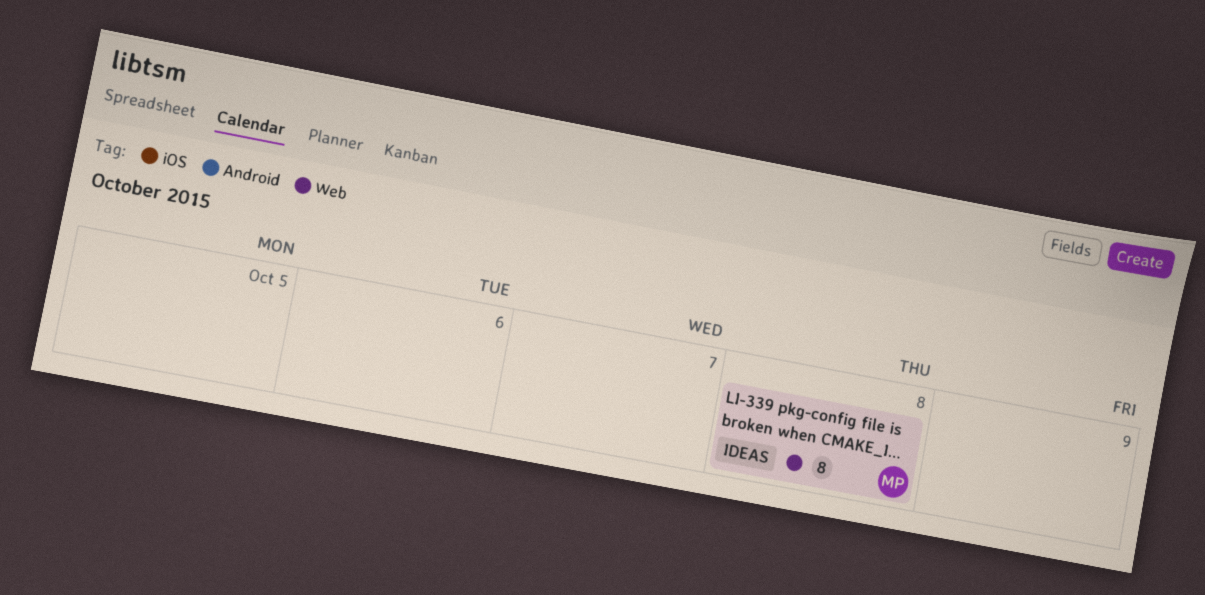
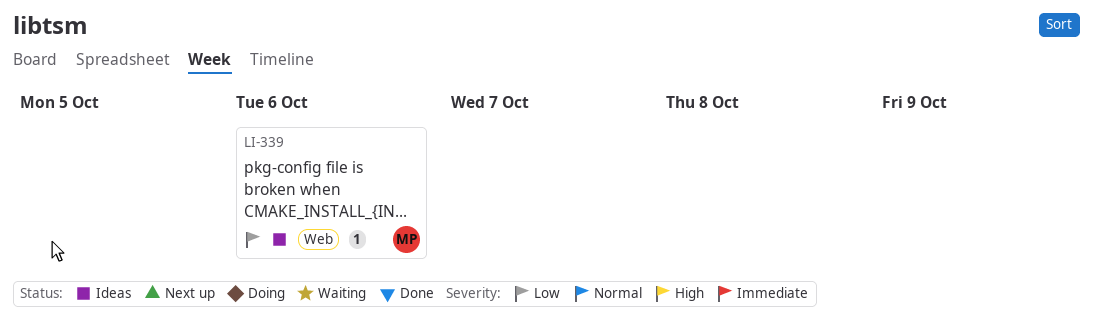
LI-339, estimate: 8 -> 1
LI-339, due: Oct 8 -> Oct 6

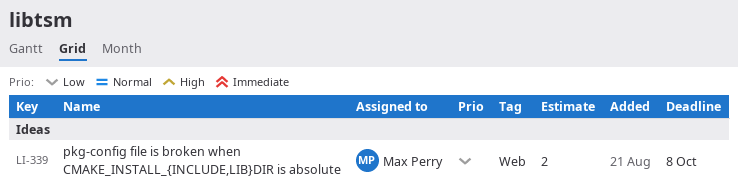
LI-339, estimate: 1 -> 2
LI-339, due: Oct 6 -> Oct 8

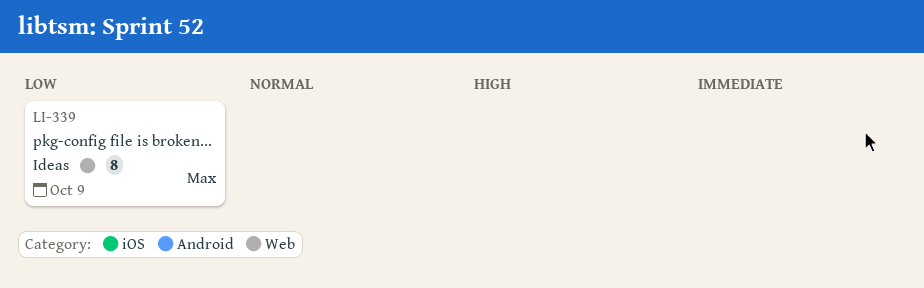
LI-339, estimate: 2 -> 8
LI-339, due: Oct 8 -> Oct 9

